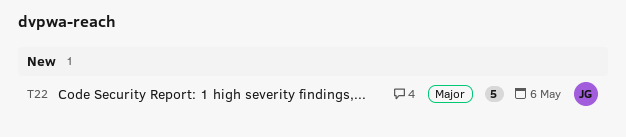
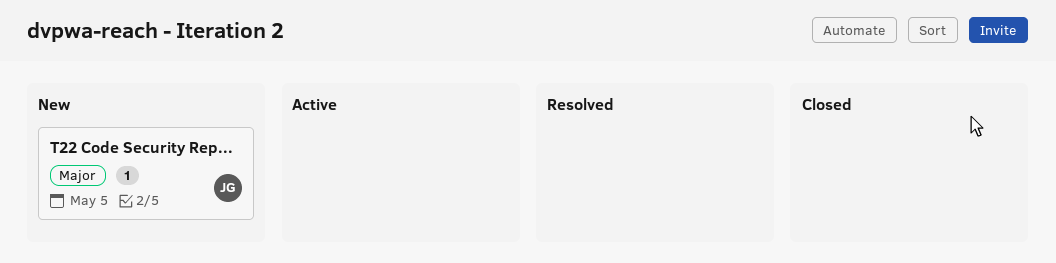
T22, estimate: 5 -> 1
T22, due: May 6 -> May 5

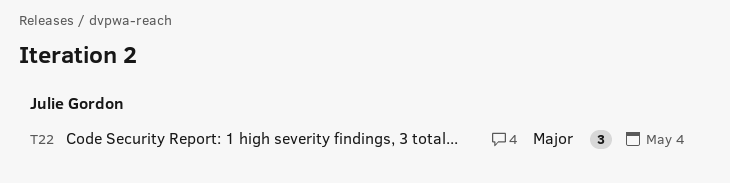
T22, estimate: 1 -> 3
T22, due: May 5 -> May 4

